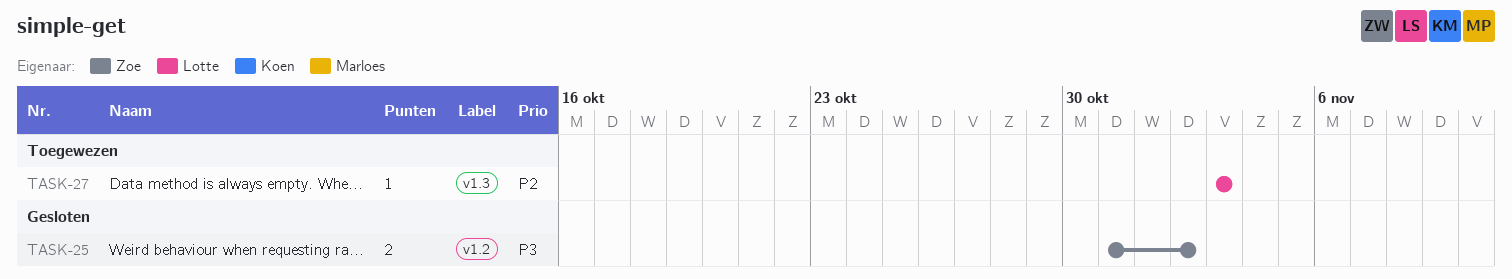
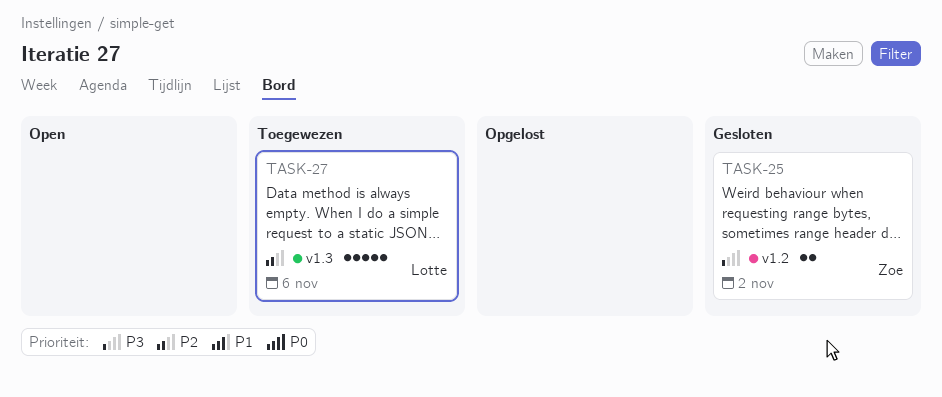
TASK-27, estimate: 1 -> 5
TASK-27, due: Nov 3 -> Nov 6

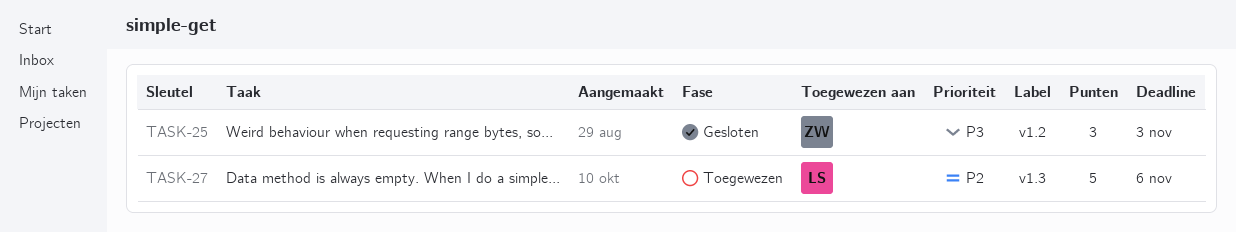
TASK-25, estimate: 2 -> 3
TASK-25, due: Nov 2 -> Nov 3

